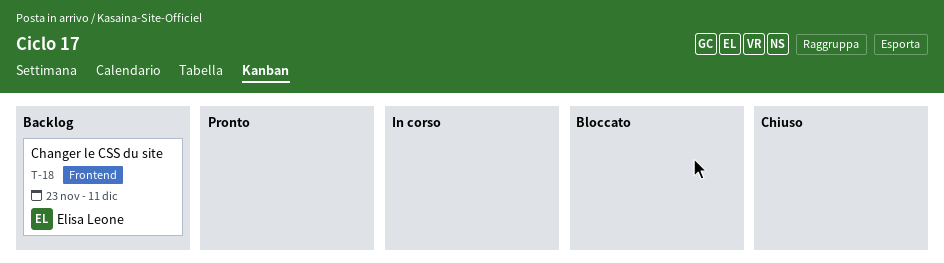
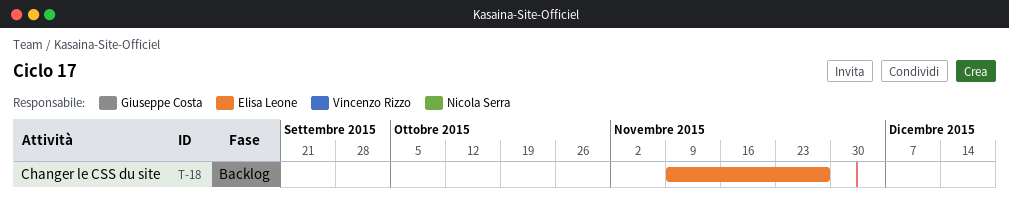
T-18, start: Nov 23 -> Nov 9
T-18, due: Dec 11 -> Nov 27

